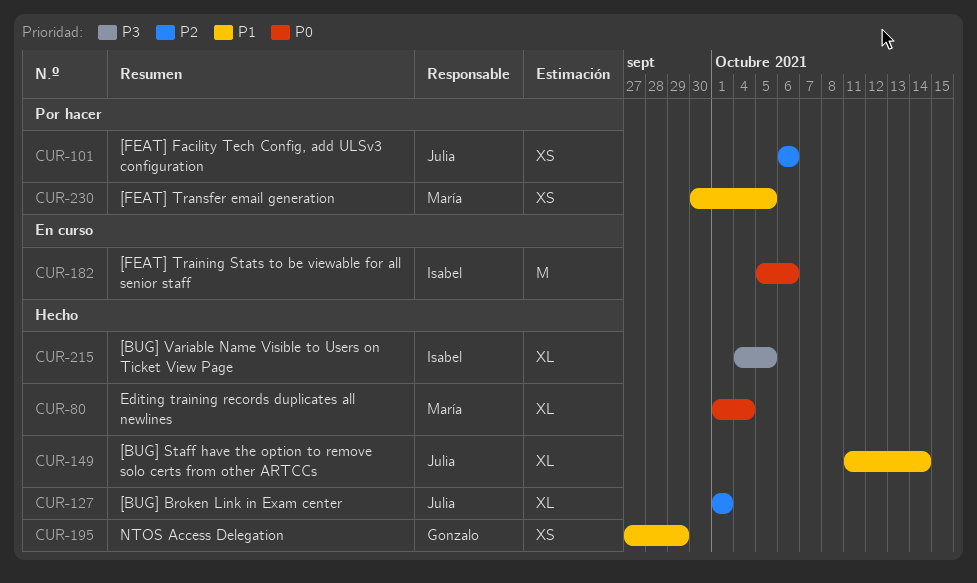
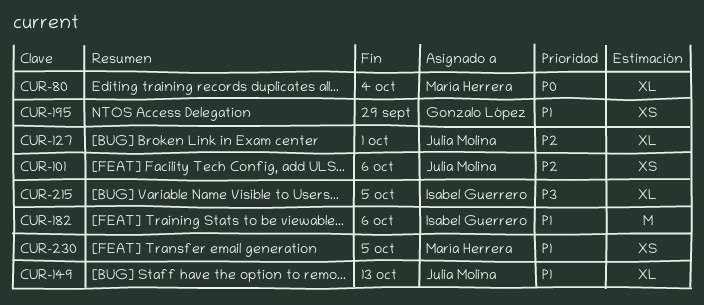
CUR-149, due: Oct 14 -> Oct 13
CUR-182, priority: P0 -> P1

